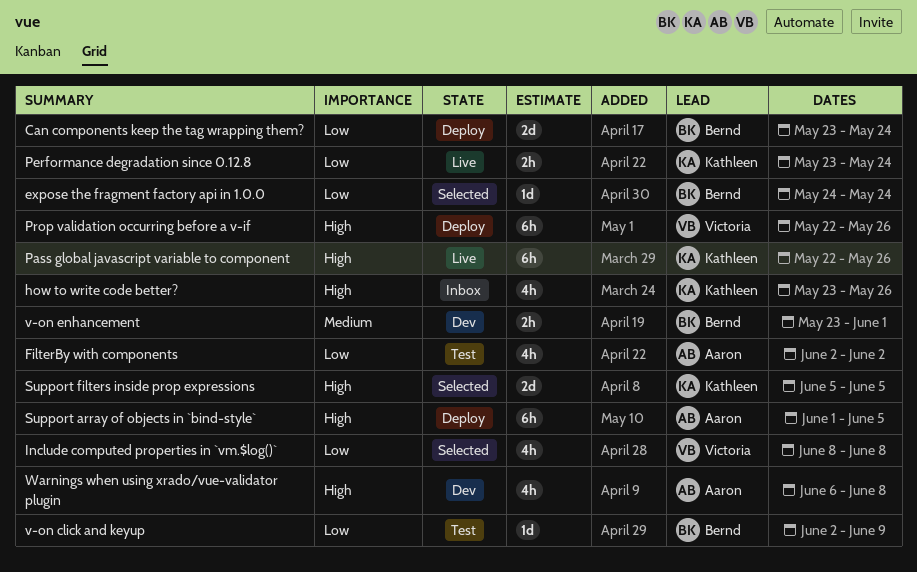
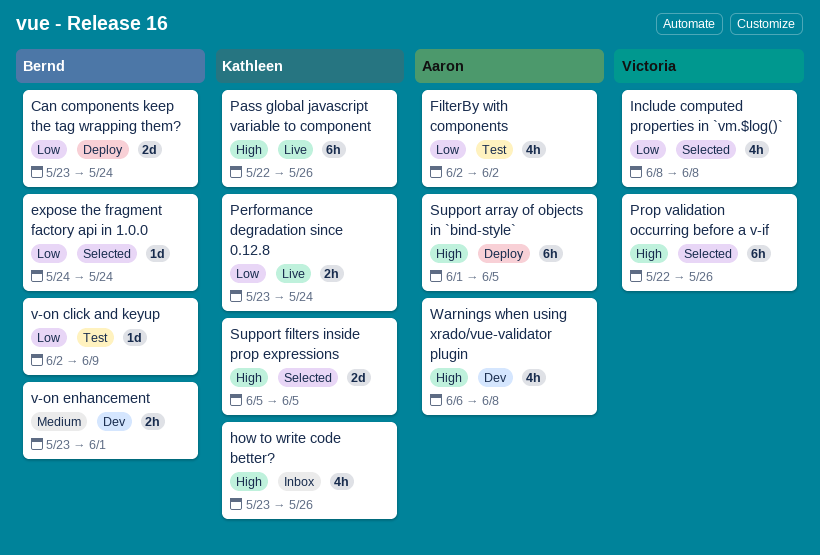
Prop validation occurring before a v-if, status: Deploy -> Selected

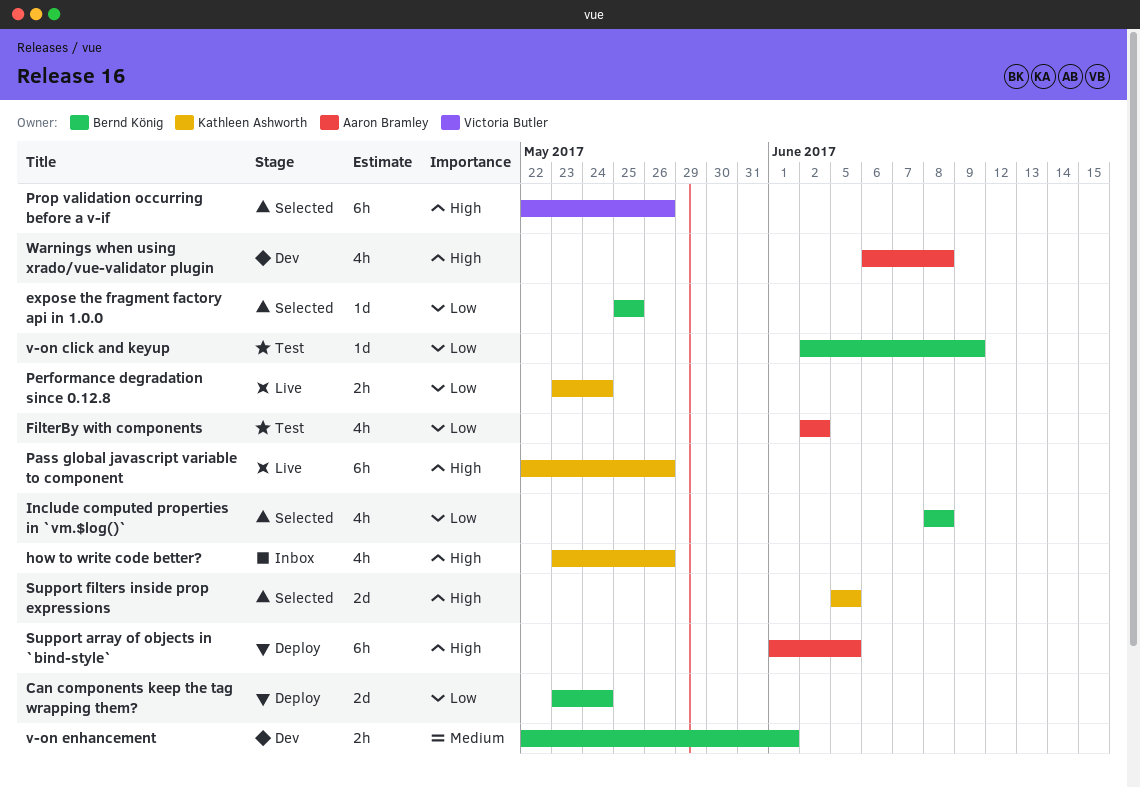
expose the fragment factory api in 1.0.0, start: May 24 -> May 25
expose the fragment factory api in 1.0.0, due: May 24 -> May 25
Include computed properties in `vm.$log()`, owner: Victoria Butler -> Bernd König
v-on enhancement, start: May 23 -> May 22

